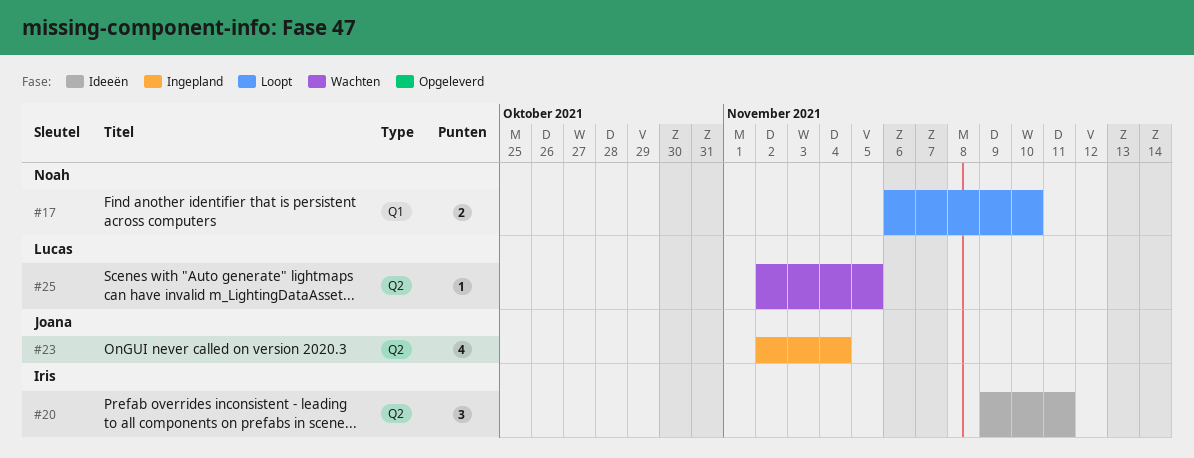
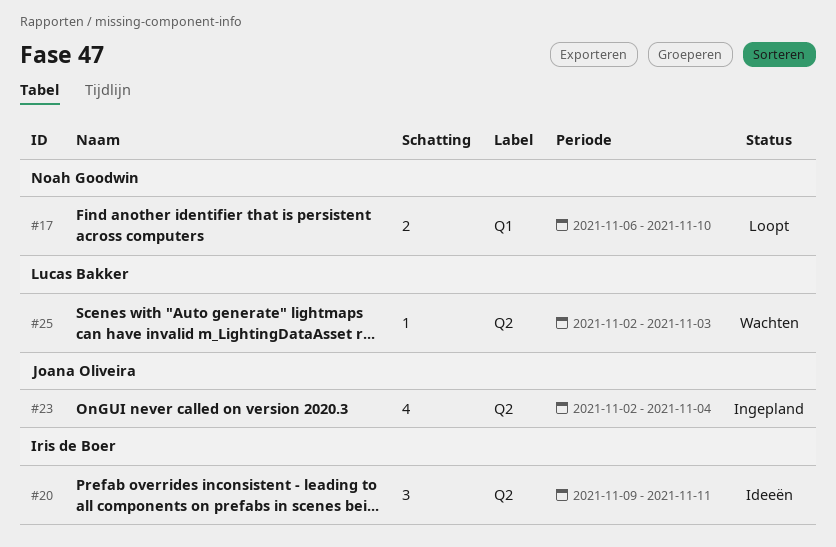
#25, due: Nov 5 -> Nov 3

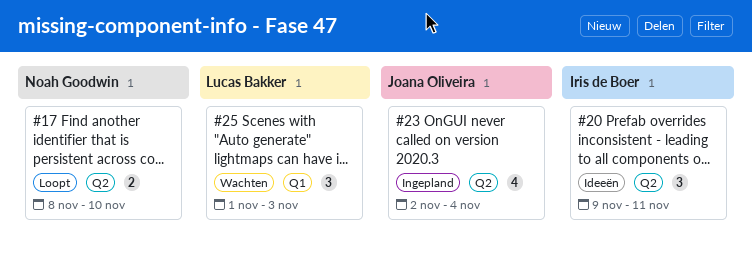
#17, label: Q1 -> Q2
#17, start: Nov 6 -> Nov 8
#25, label: Q2 -> Q1
#25, estimate: 1 -> 3
#25, start: Nov 2 -> Nov 1

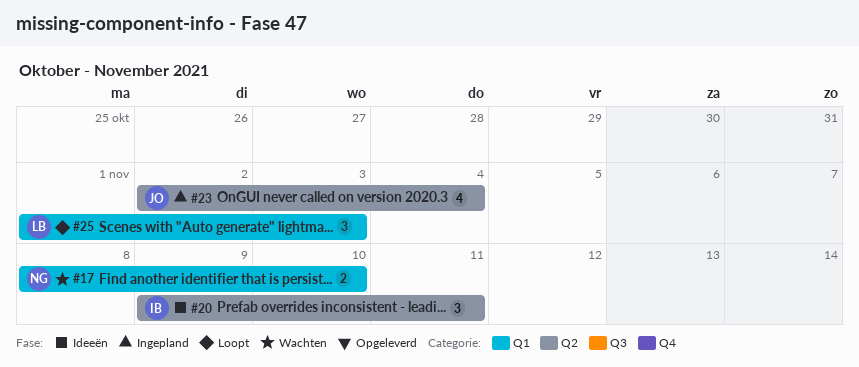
#17, status: Loopt -> Wachten
#17, label: Q2 -> Q1
#25, status: Wachten -> Loopt

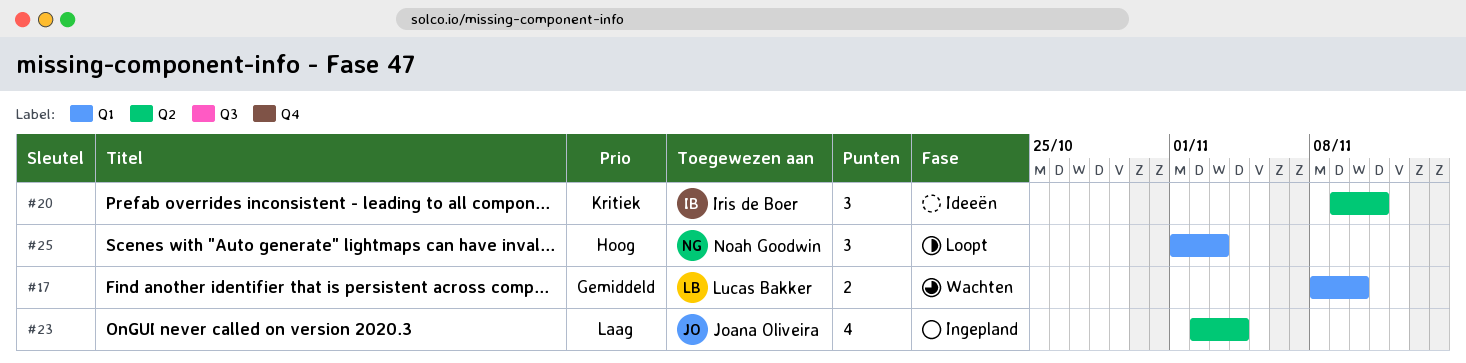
#17, owner: Noah Goodwin -> Lucas Bakker
#25, owner: Lucas Bakker -> Noah Goodwin

